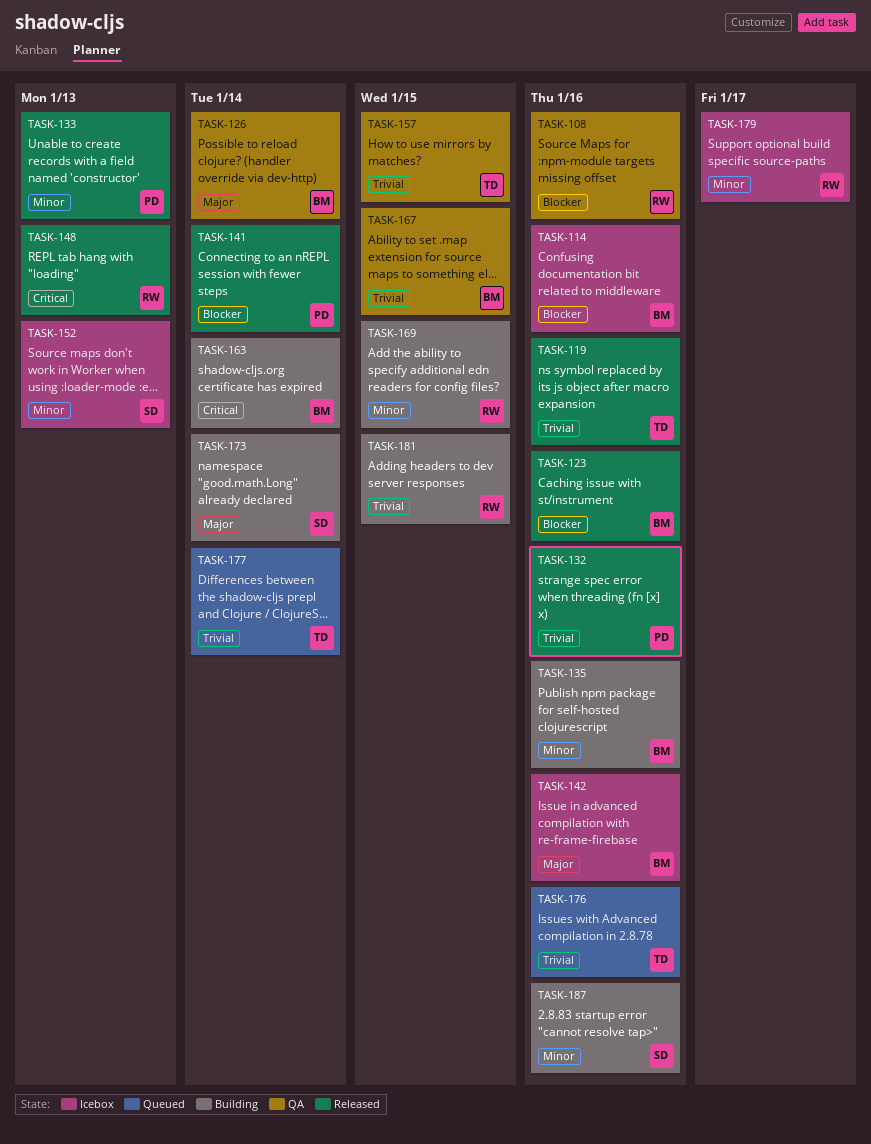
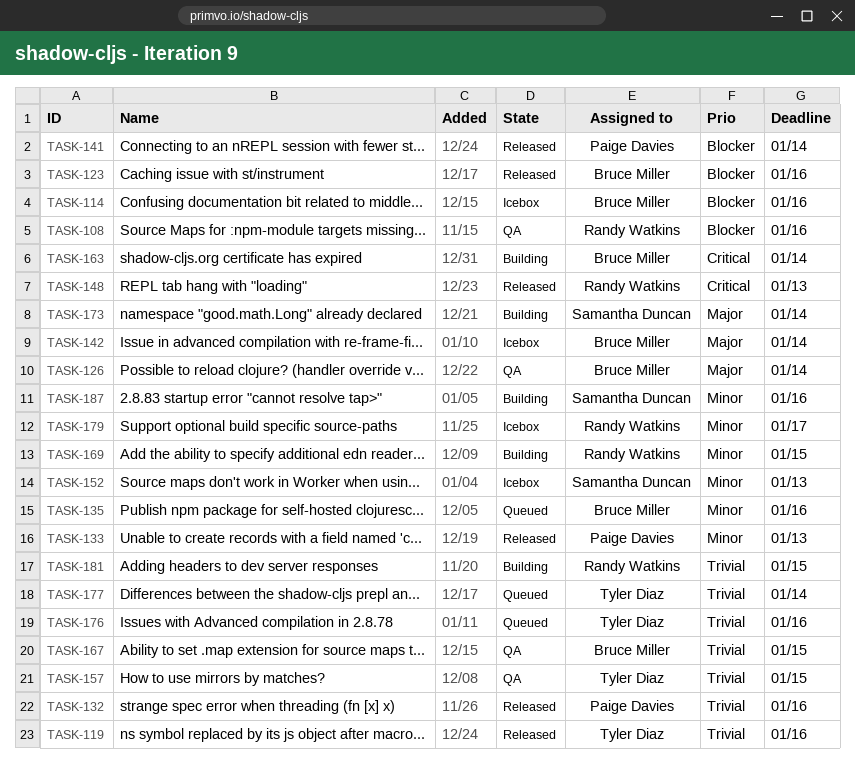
TASK-135, status: Building -> Queued
TASK-142, due: Jan 16 -> Jan 14

